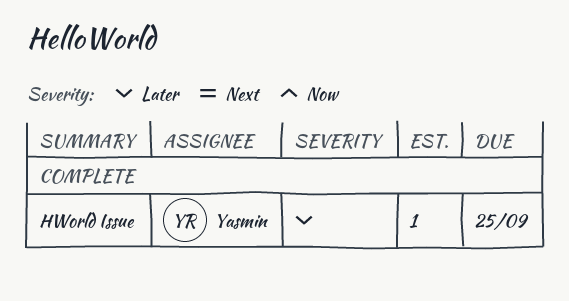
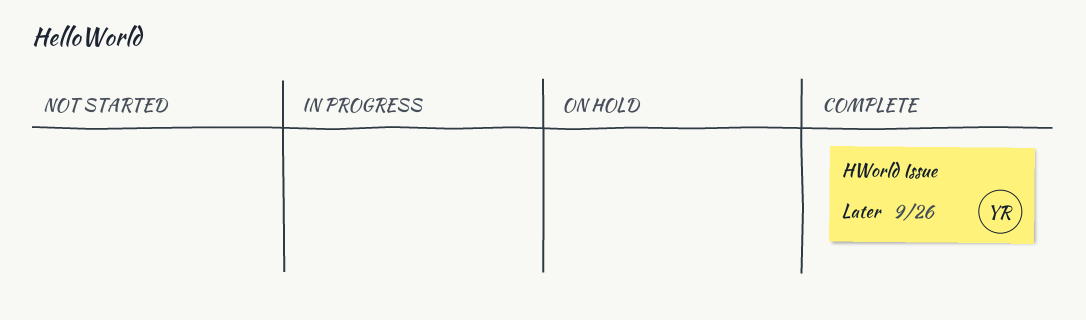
HWorld Issue, due: Sep 25 -> Sep 26

